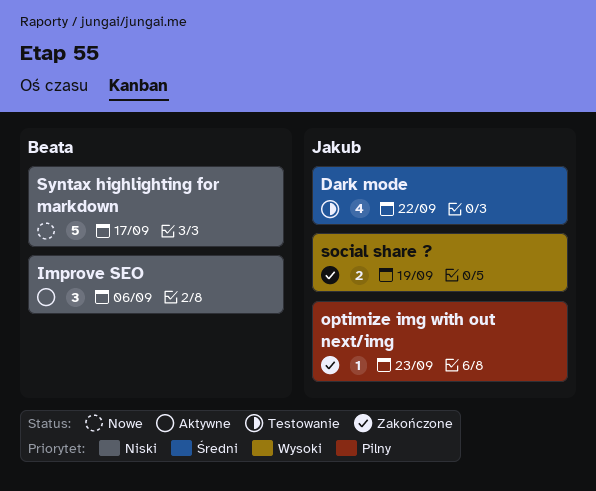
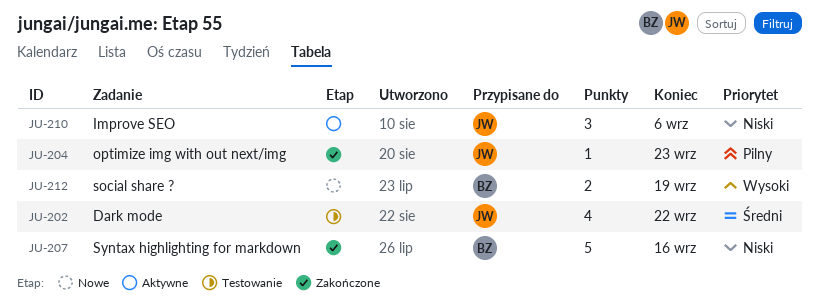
Improve SEO, owner: Beata -> Jakub
social share ?, status: Zakończone -> Nowe
social share ?, owner: Jakub -> Beata
Syntax highlighting for markdown, status: Nowe -> Zakończone
Syntax highlighting for markdown, due: Sep 17 -> Sep 16

